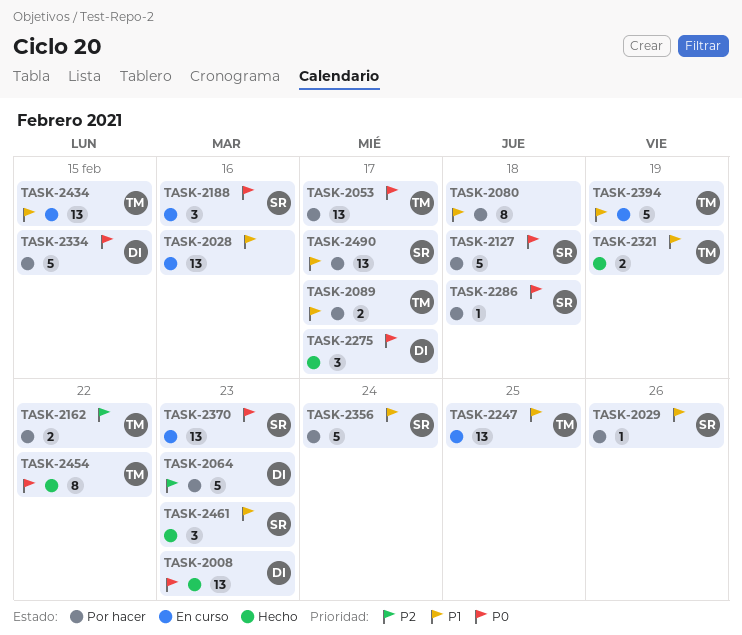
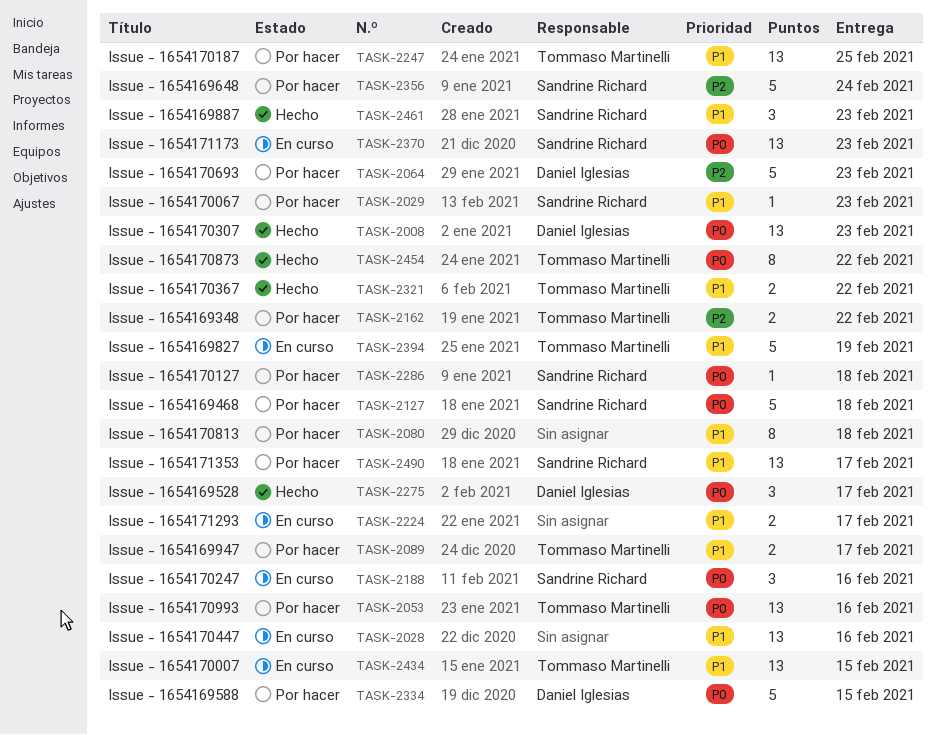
TASK-2029, due: Feb 26 -> Feb 23
TASK-2053, due: Feb 17 -> Feb 16
TASK-2224: none -> present
TASK-2247, status: En curso -> Por hacer
TASK-2321, due: Feb 19 -> Feb 22
TASK-2356, priority: P1 -> P2

